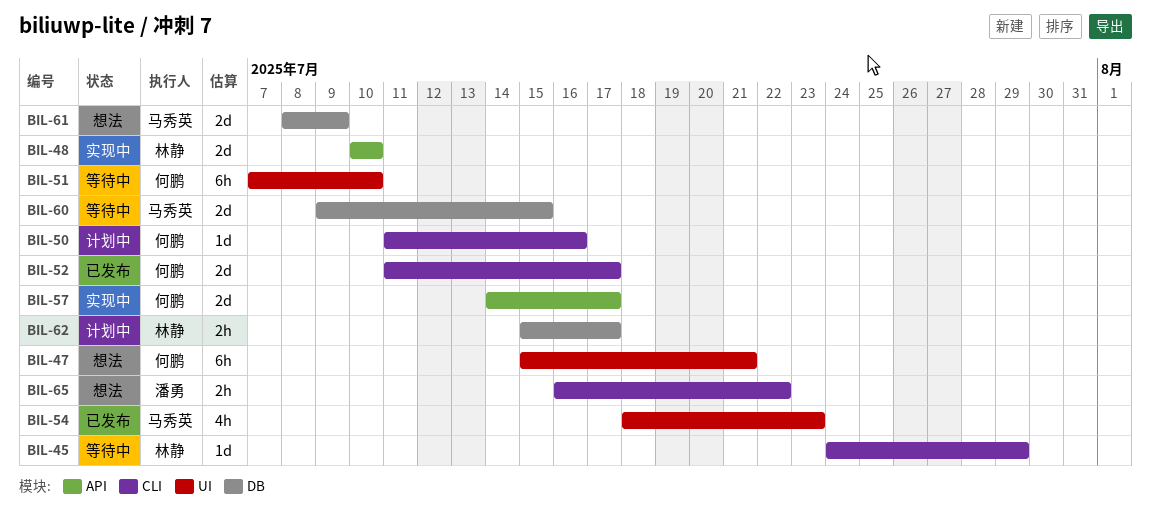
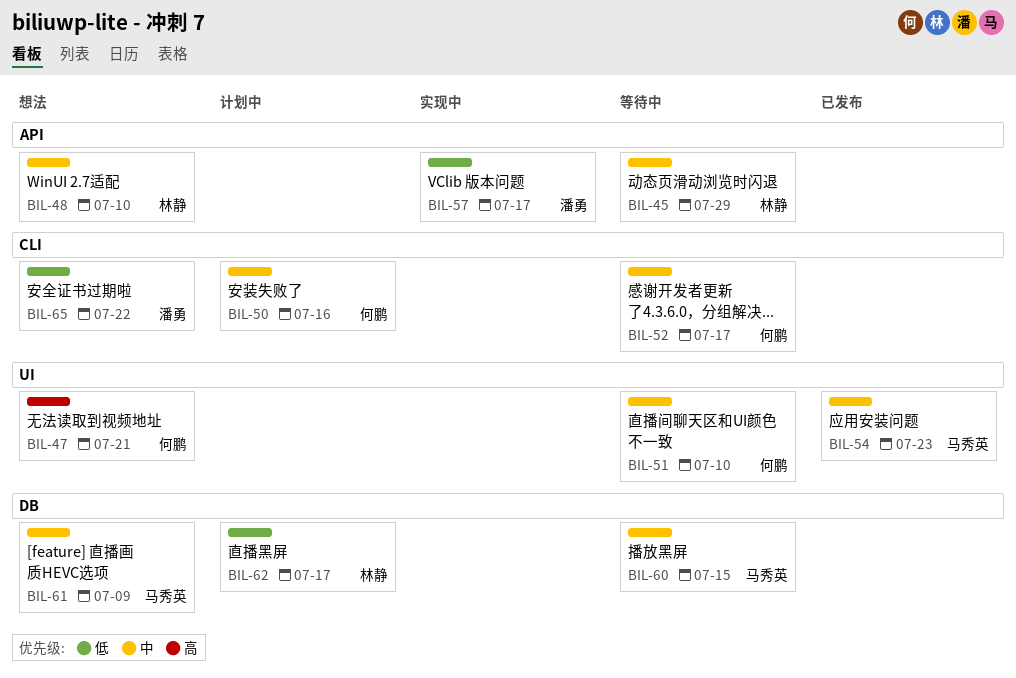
BIL-45, label: CLI -> API
BIL-48, status: 实现中 -> 想法
BIL-52, status: 已发布 -> 等待中
BIL-57, owner: 何鹏 -> 潘勇

